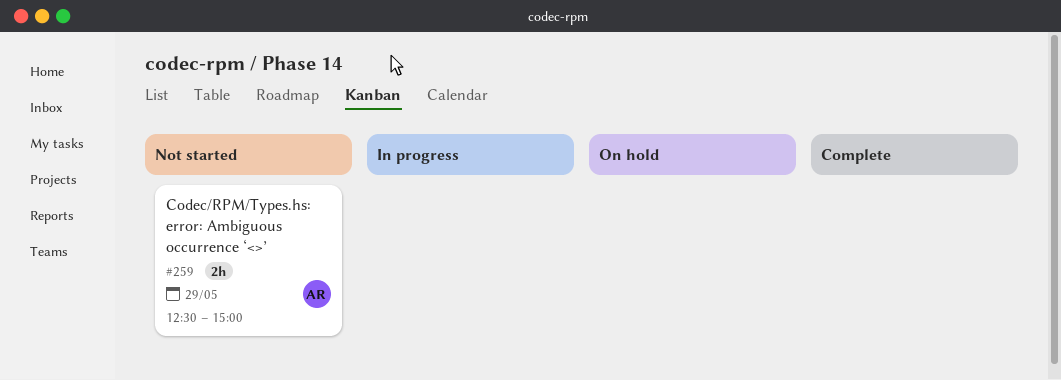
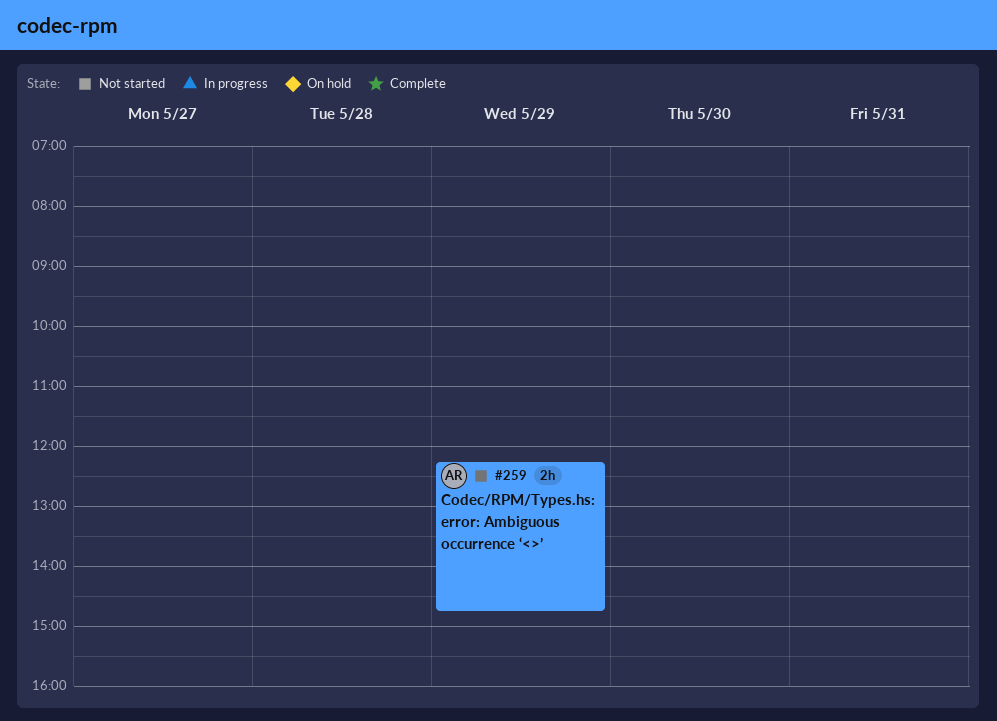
#259, begins: 12:30 -> 12:15
#259, ends: 15:00 -> 14:45

